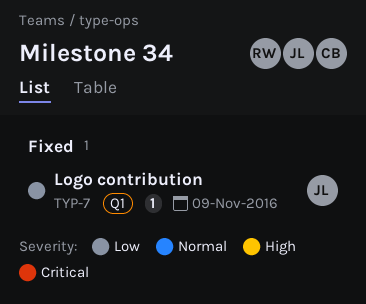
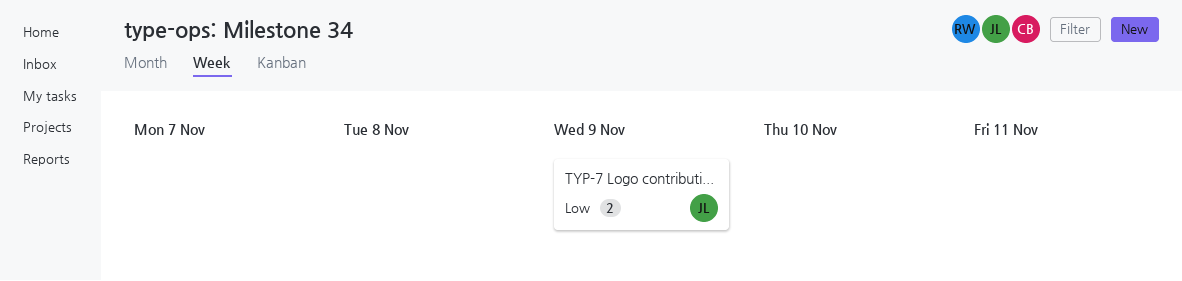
TYP-7, estimate: 1 -> 2

